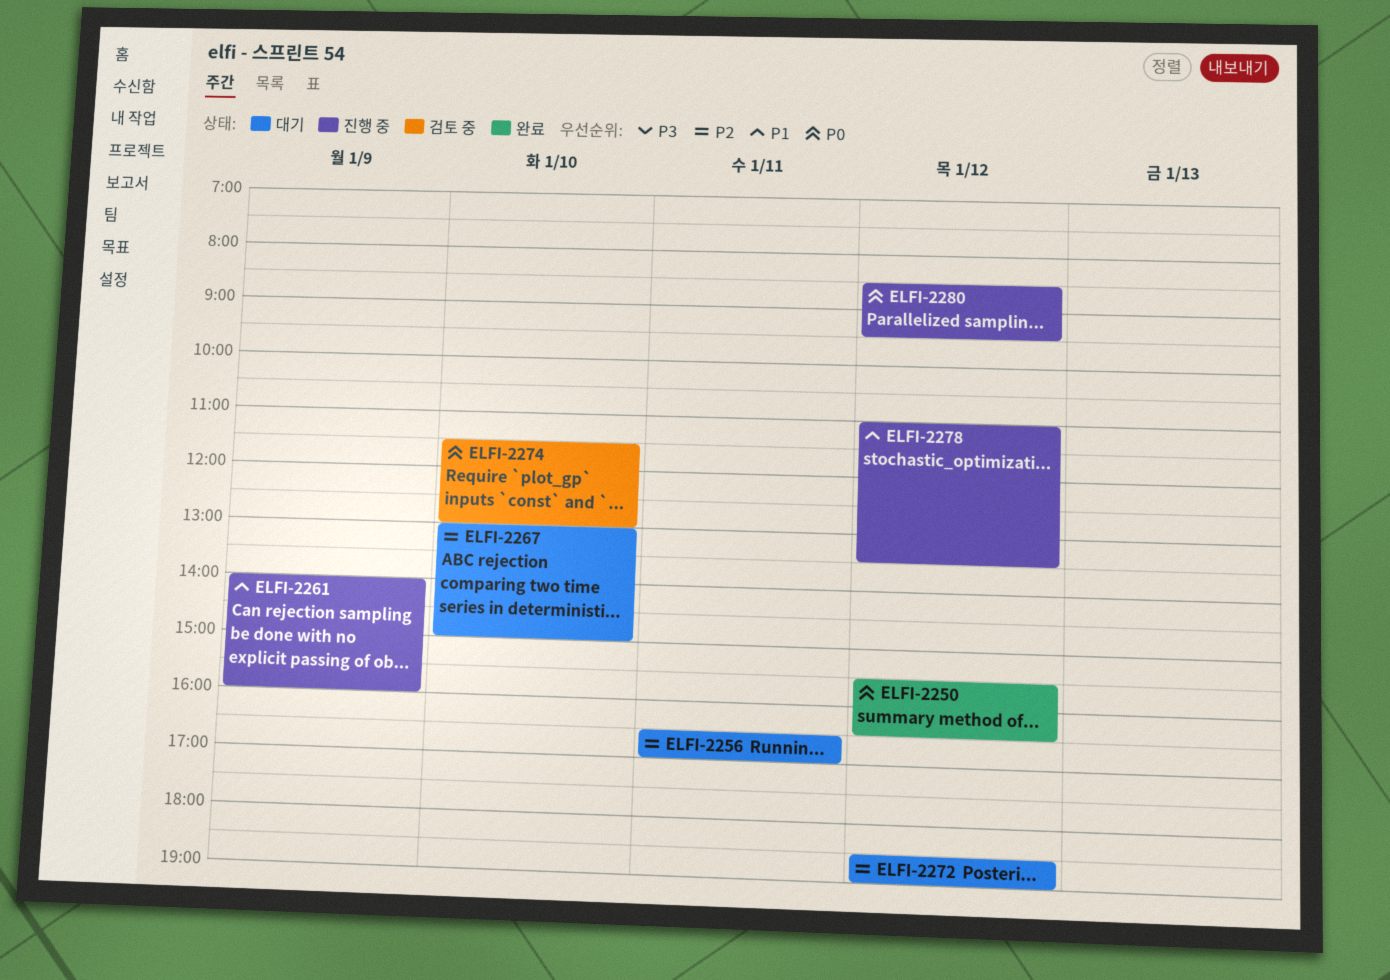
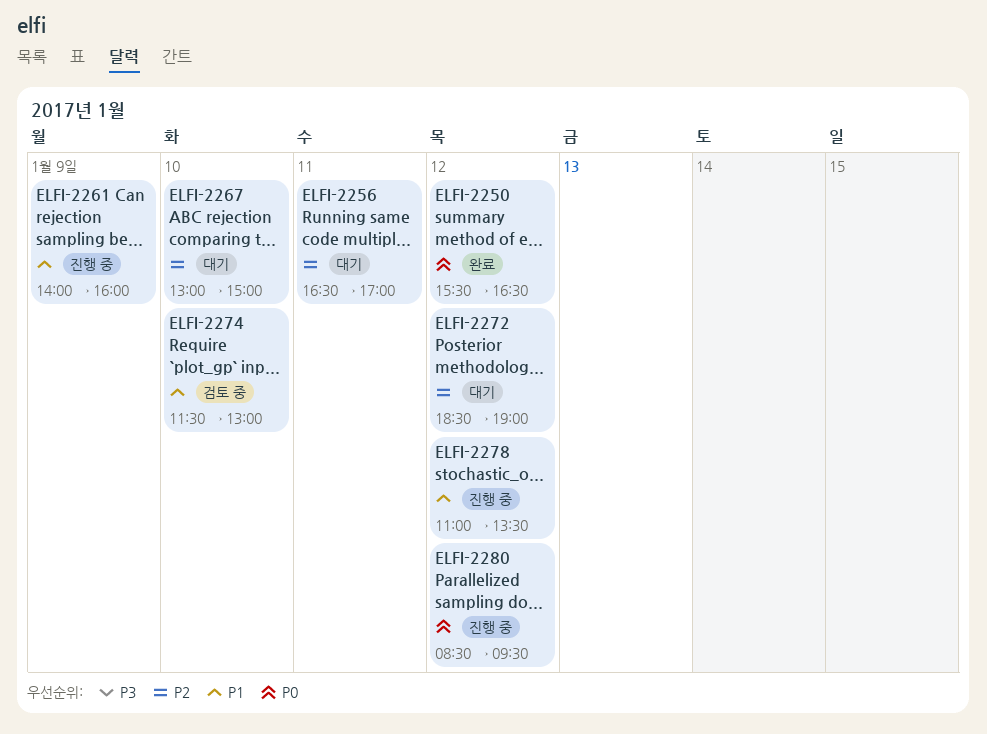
ELFI-2274, priority: P0 -> P1

